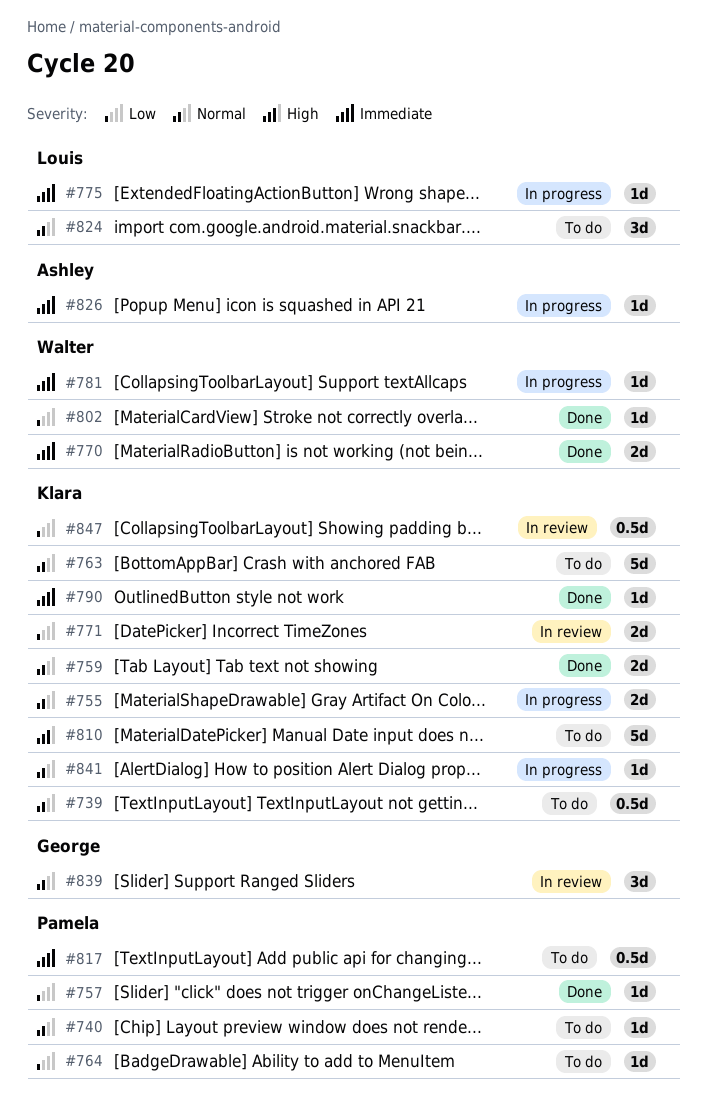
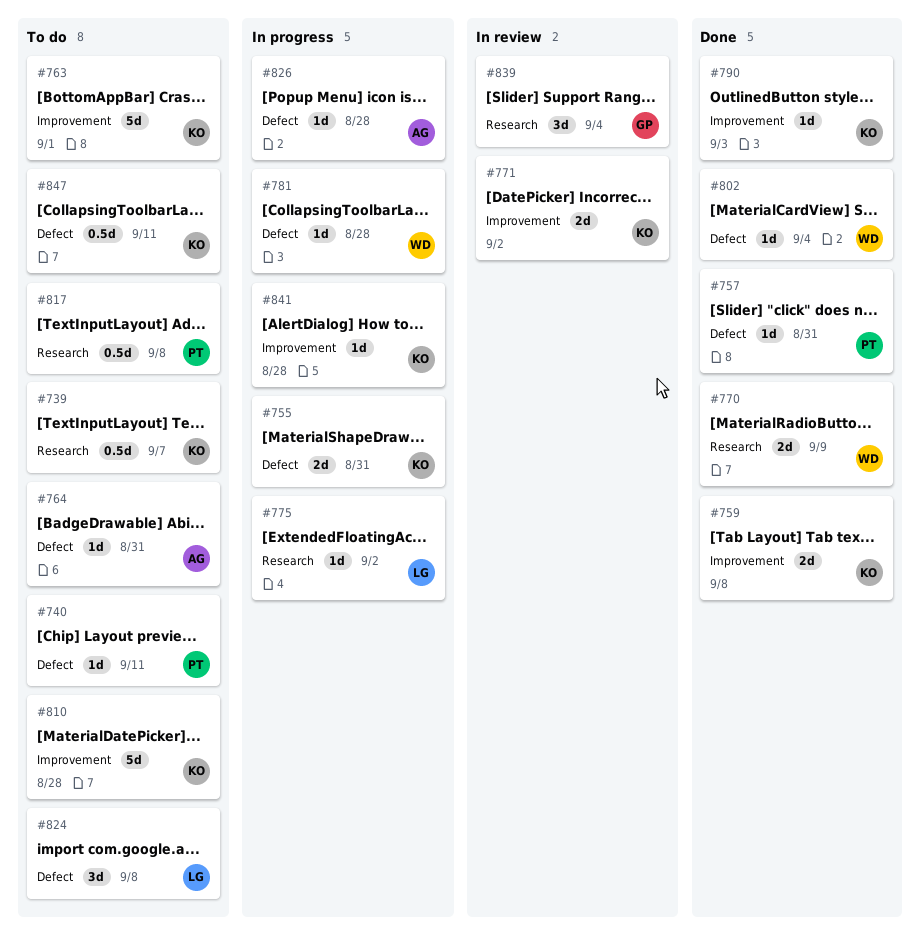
#764, owner: Pamela -> Ashley
#847, status: In review -> To do

